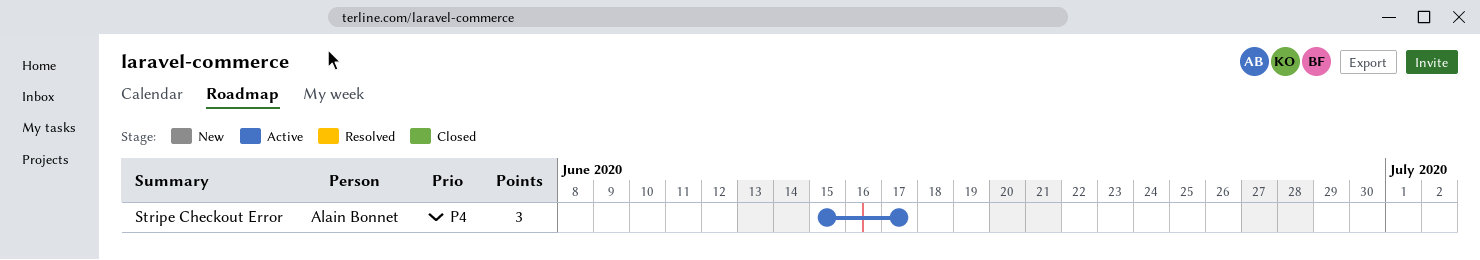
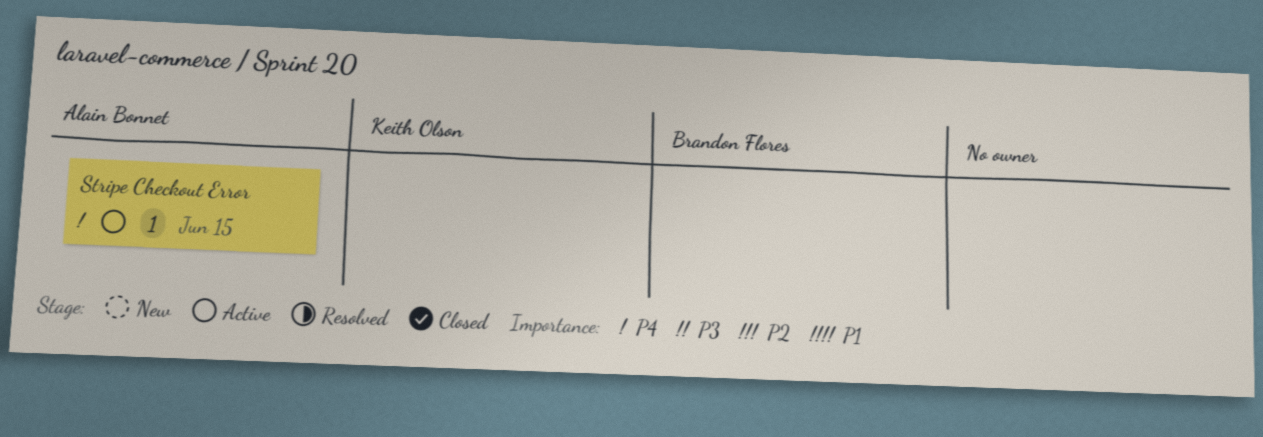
Stripe Checkout Error, estimate: 3 -> 1
Stripe Checkout Error, due: Jun 17 -> Jun 15

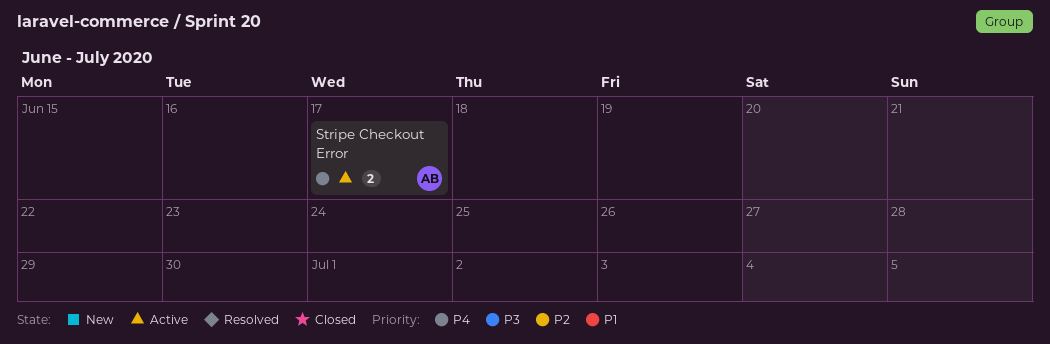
Stripe Checkout Error, estimate: 1 -> 2
Stripe Checkout Error, due: Jun 15 -> Jun 17

